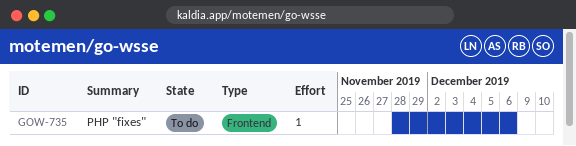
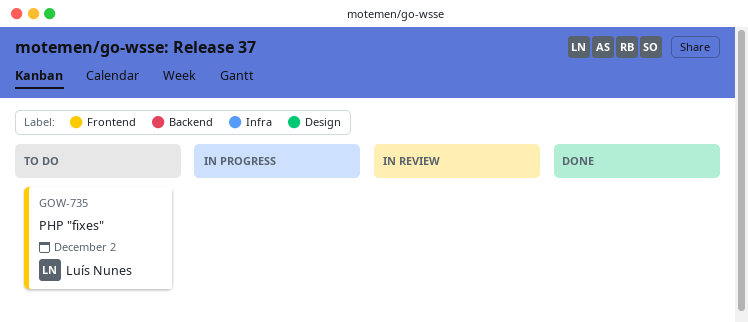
GOW-735, due: Dec 6 -> Dec 2

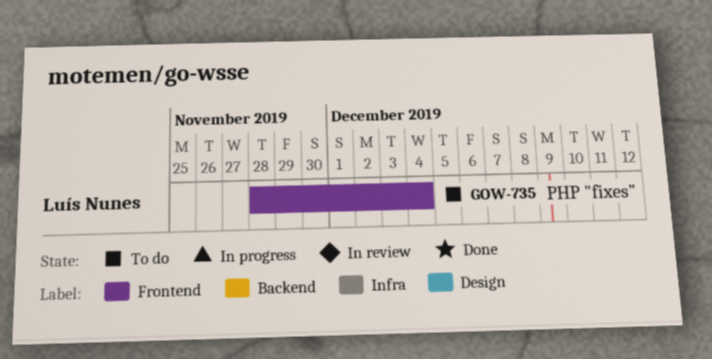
GOW-735, due: Dec 2 -> Dec 4

